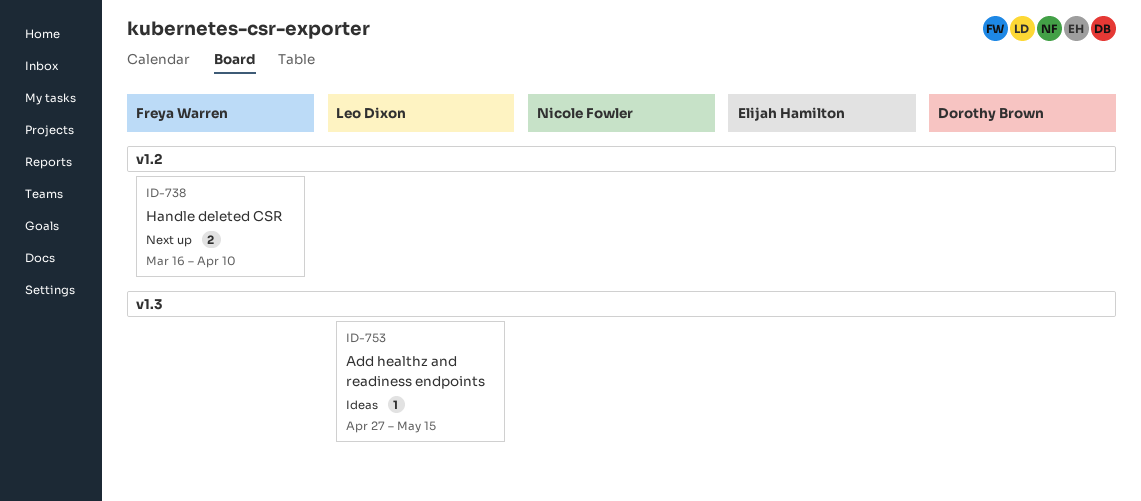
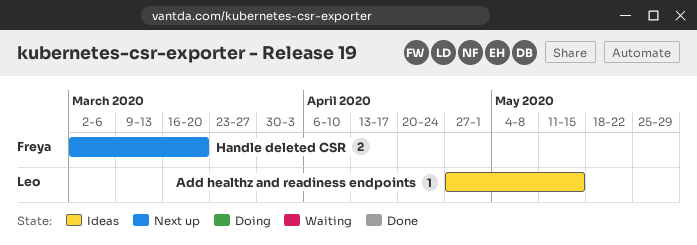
Handle deleted CSR, start: Mar 16 -> Mar 2
Handle deleted CSR, due: Apr 10 -> Mar 20

